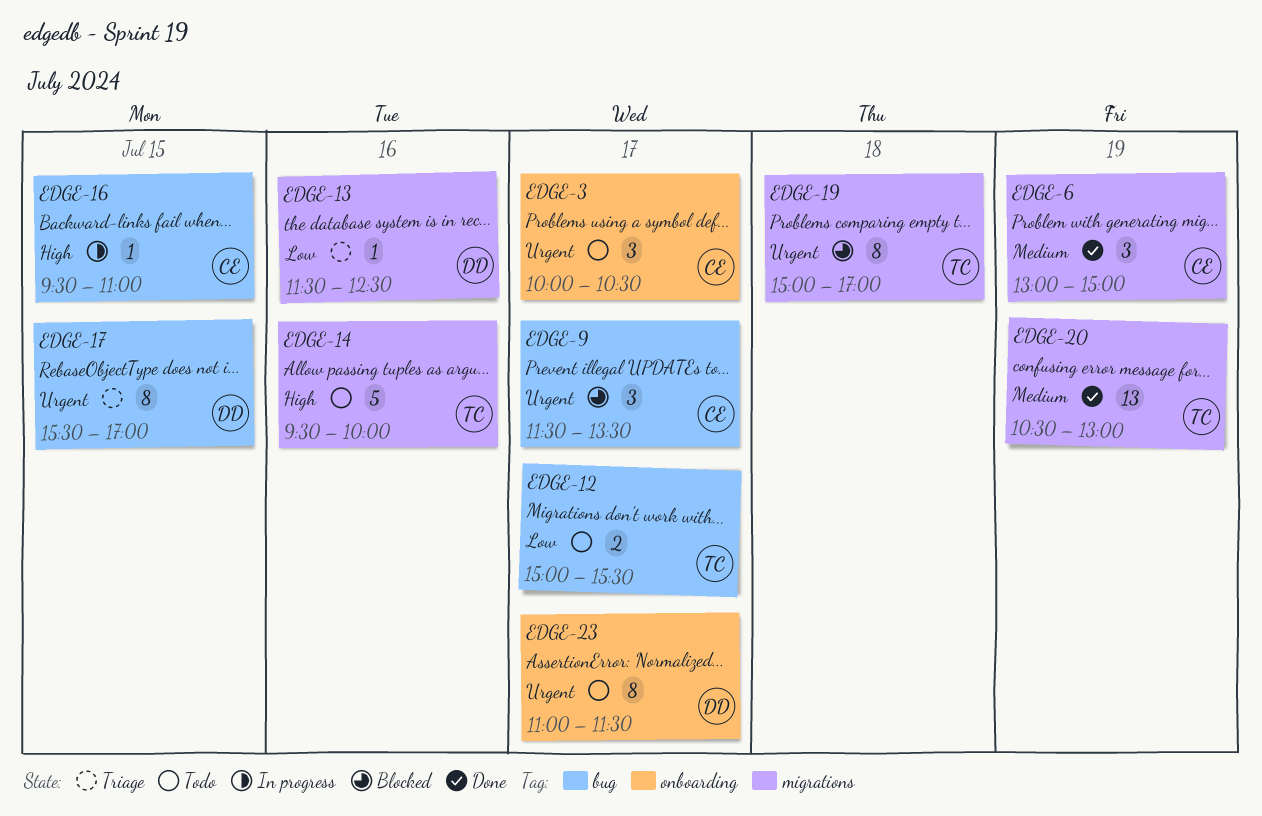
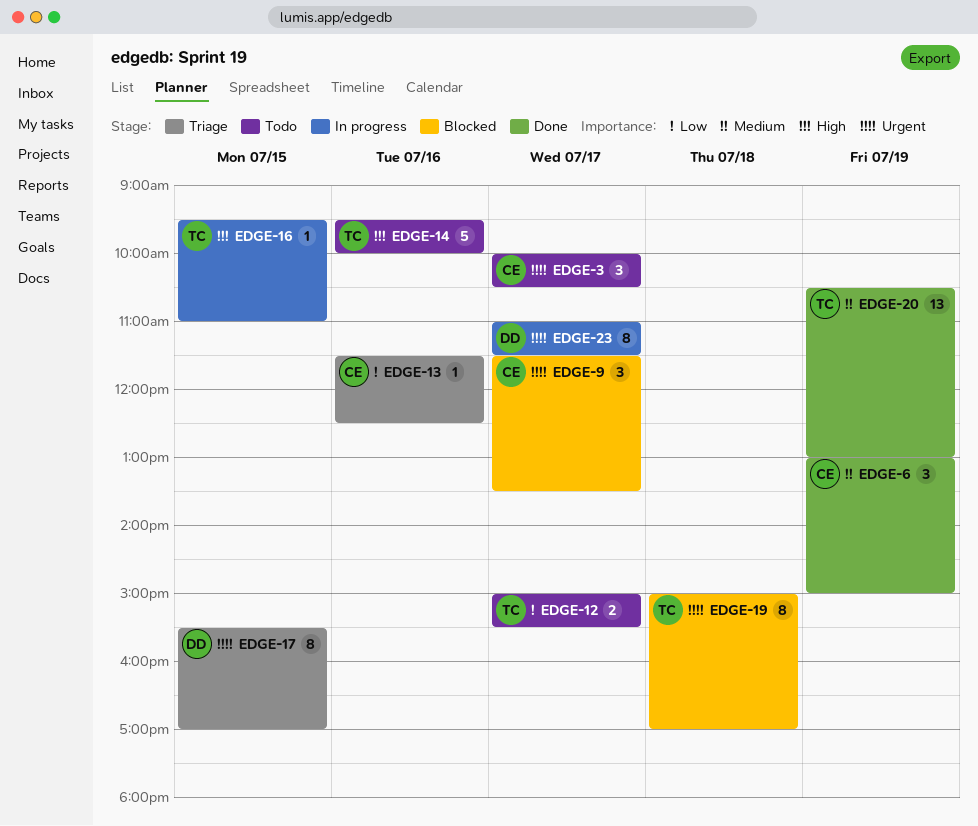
EDGE-13, owner: DD -> CE
EDGE-16, owner: CE -> TC
EDGE-23, status: Todo -> In progress

